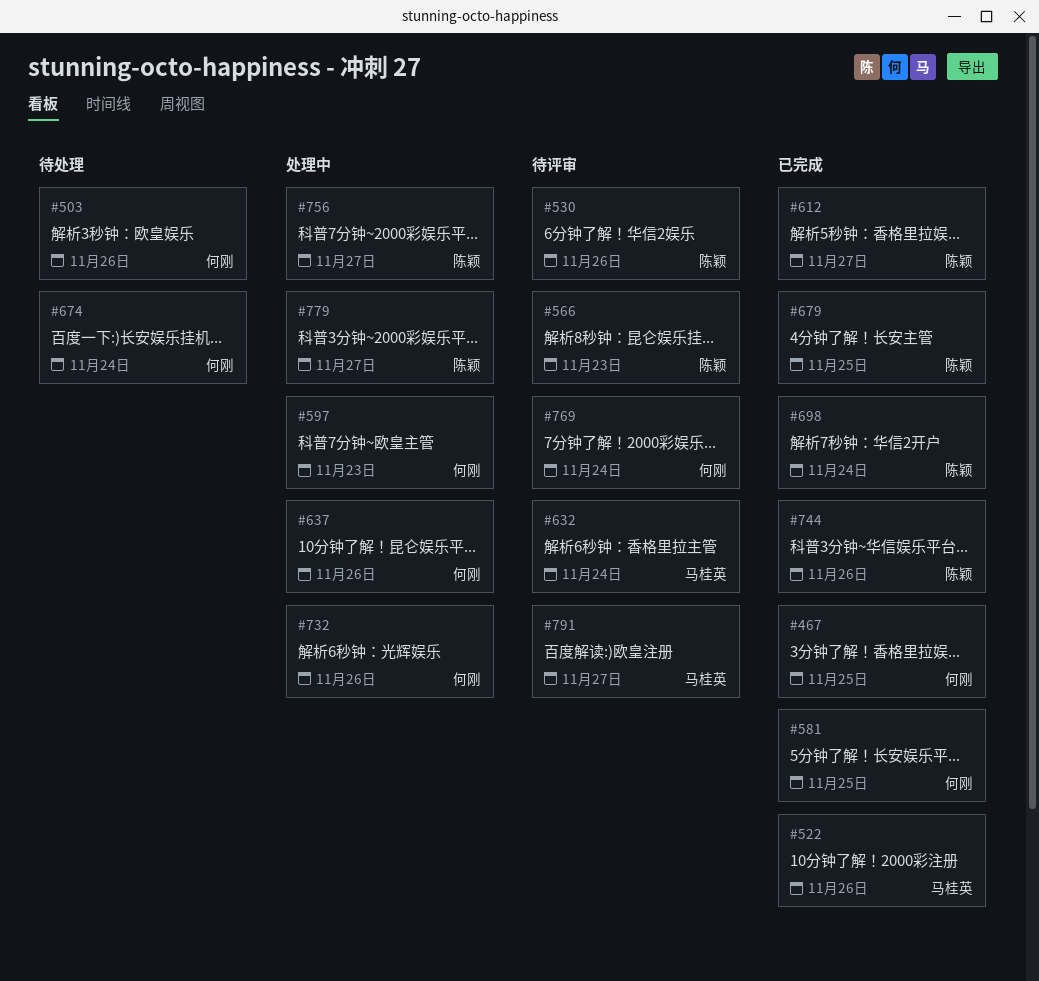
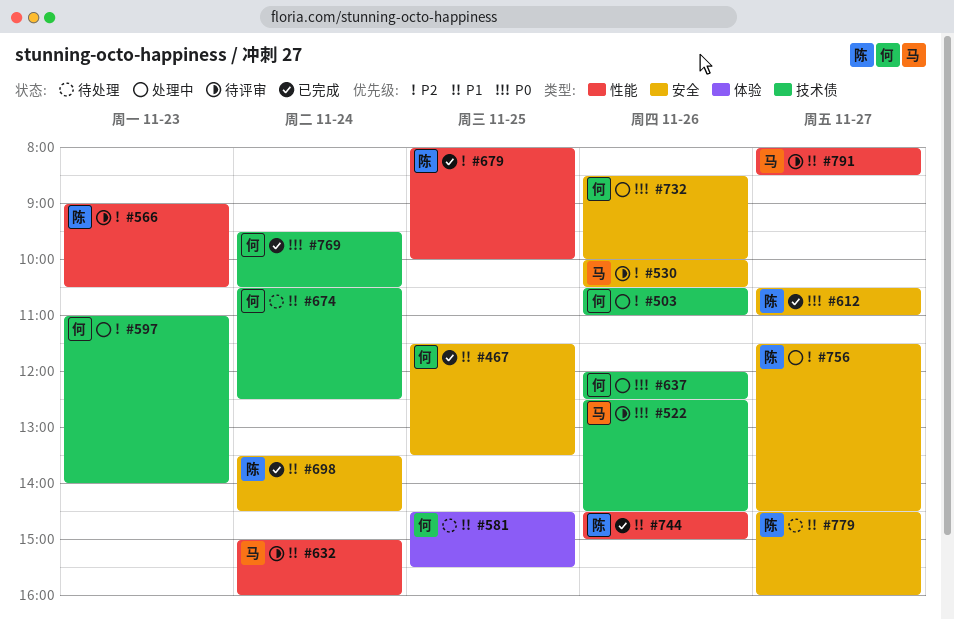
#503, status: 待处理 -> 处理中
#522, status: 已完成 -> 待评审
#530, owner: 陈颖 -> 马桂英
#581, status: 已完成 -> 待处理
#769, status: 待评审 -> 已完成
#779, status: 处理中 -> 待处理

